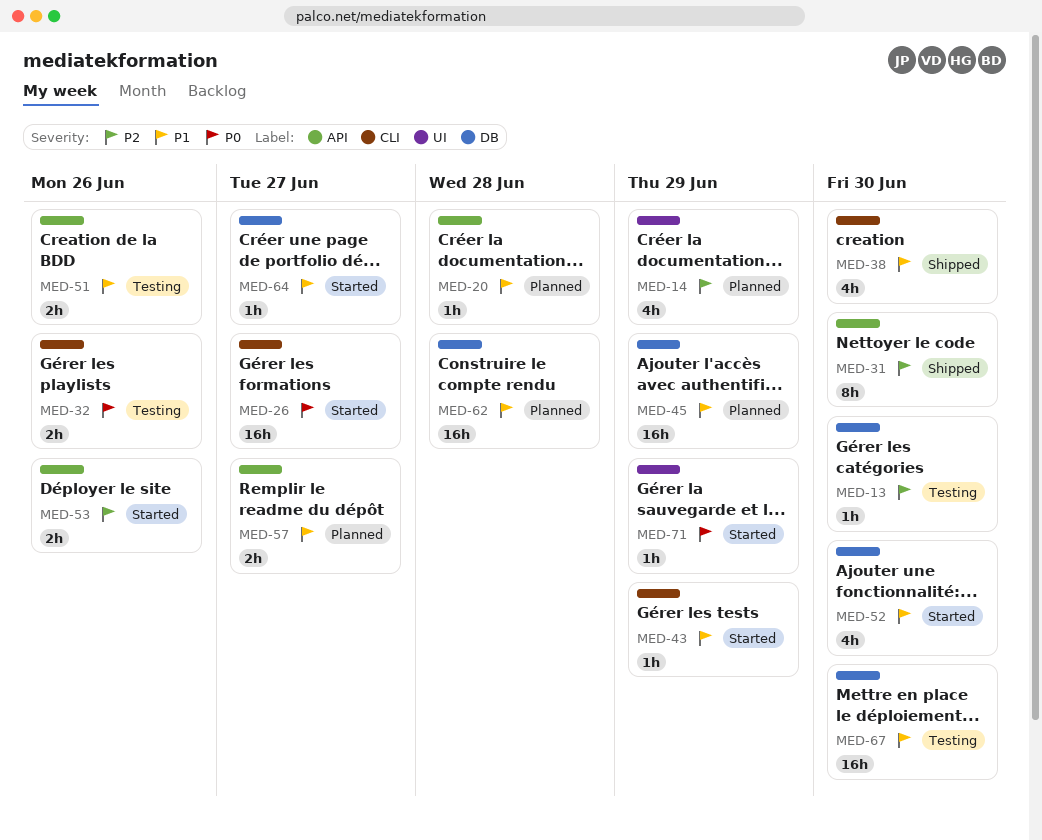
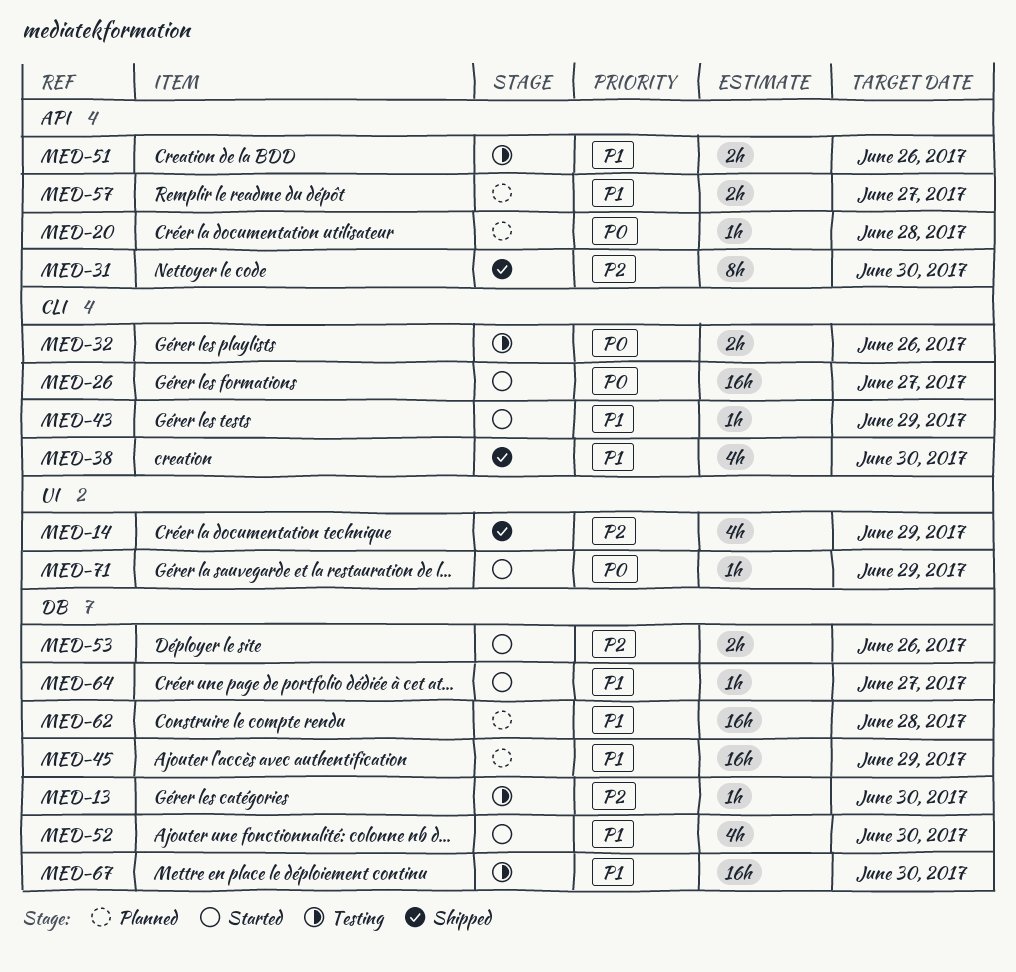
MED-14, status: Planned -> Shipped
MED-20, priority: P1 -> P0
MED-53, label: API -> DB

